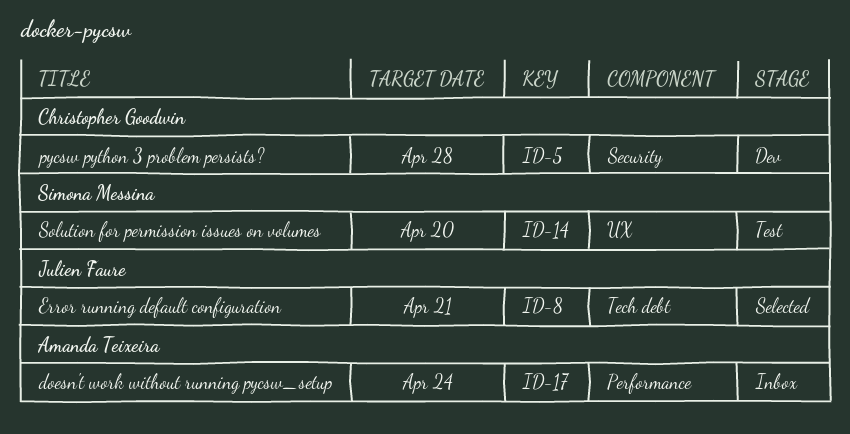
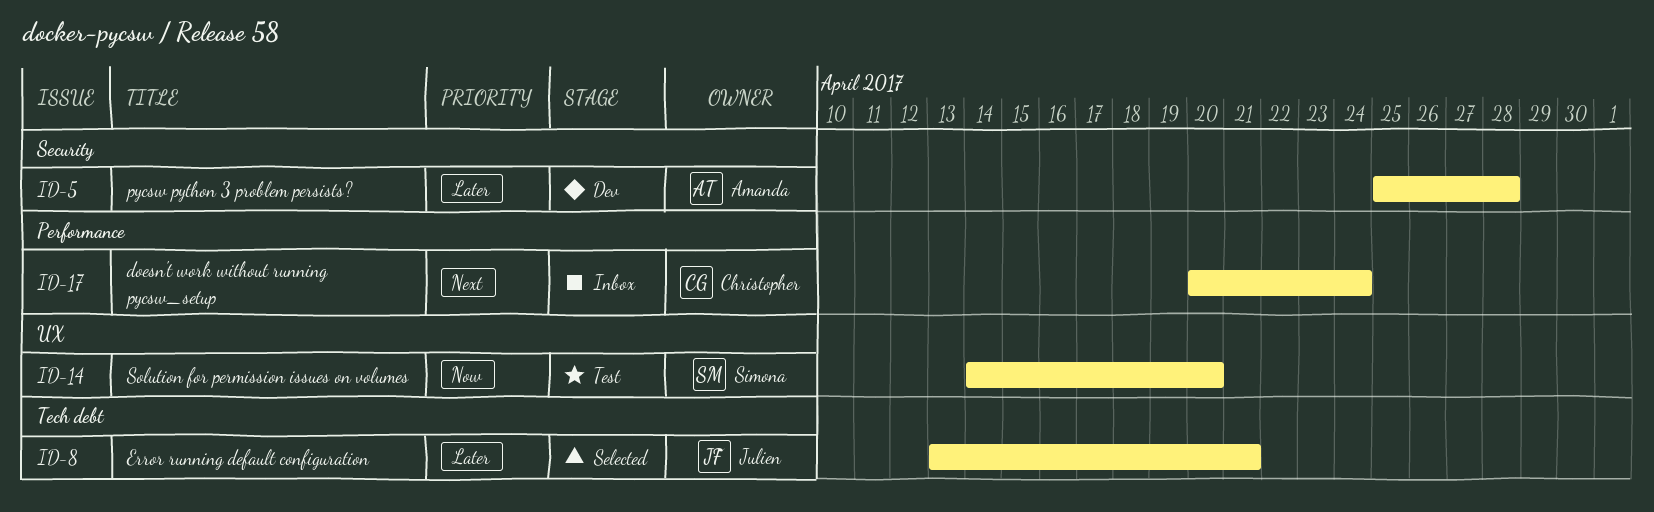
ID-5, owner: Christopher Goodwin -> Amanda Teixeira
ID-17, owner: Amanda Teixeira -> Christopher Goodwin

